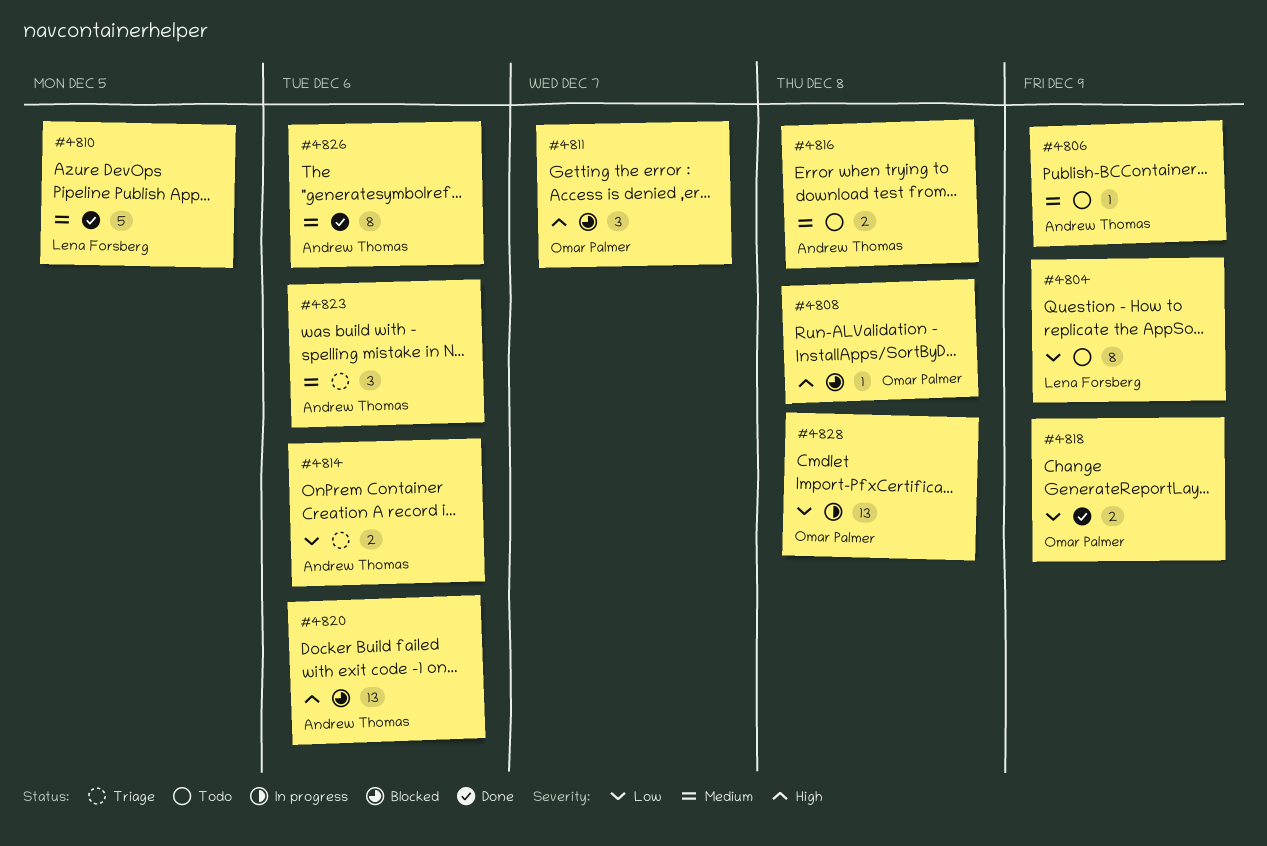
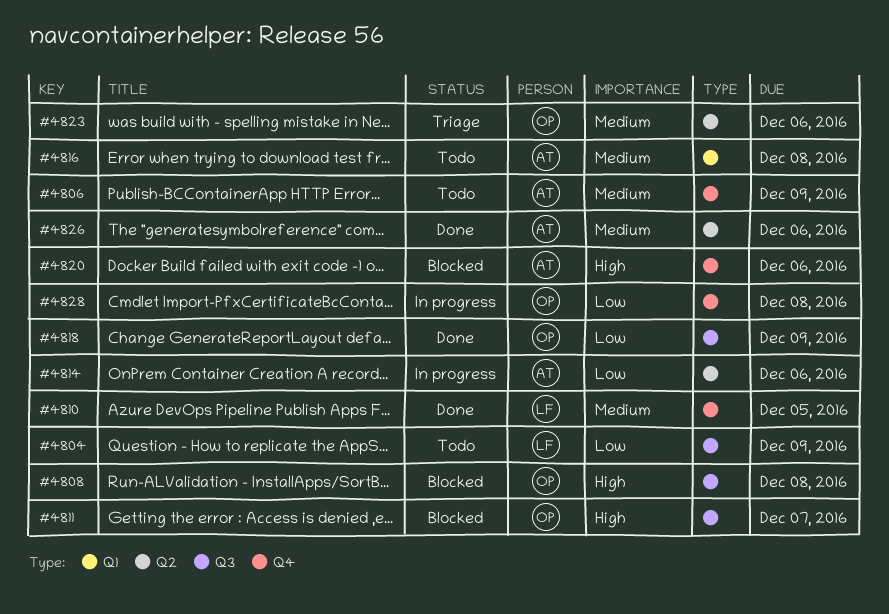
#4814, status: Triage -> In progress
#4823, owner: Andrew Thomas -> Omar Palmer

